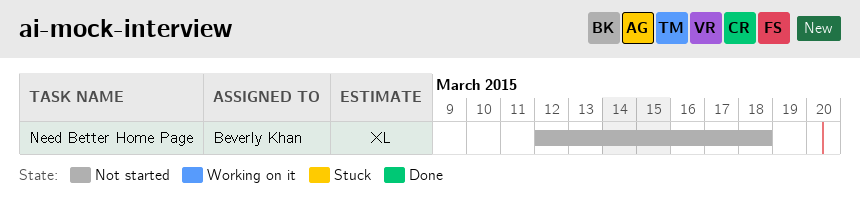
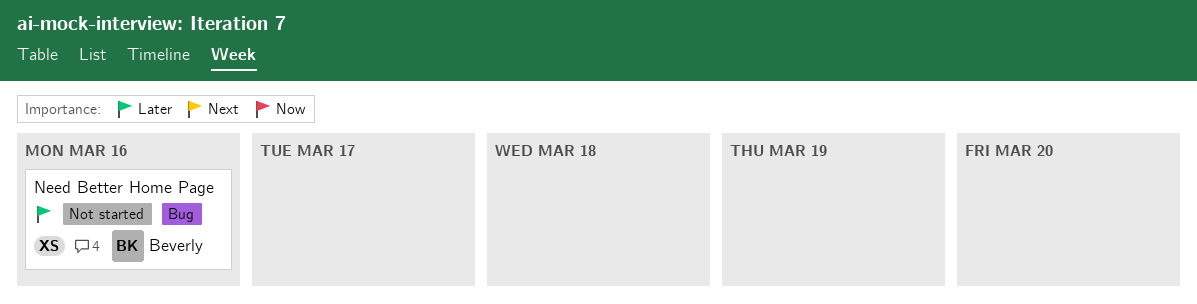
Need Better Home Page, estimate: XL -> XS
Need Better Home Page, due: Mar 18 -> Mar 16

